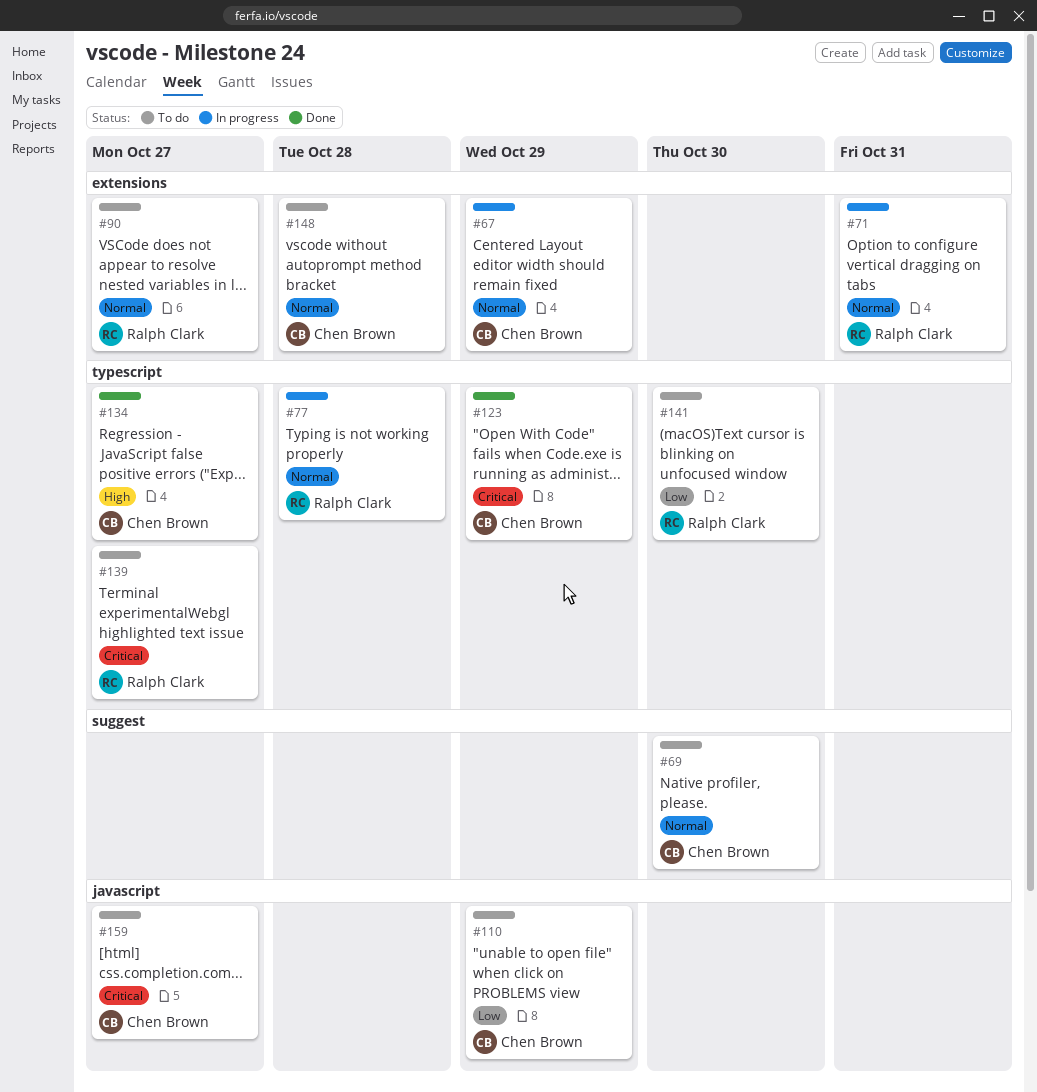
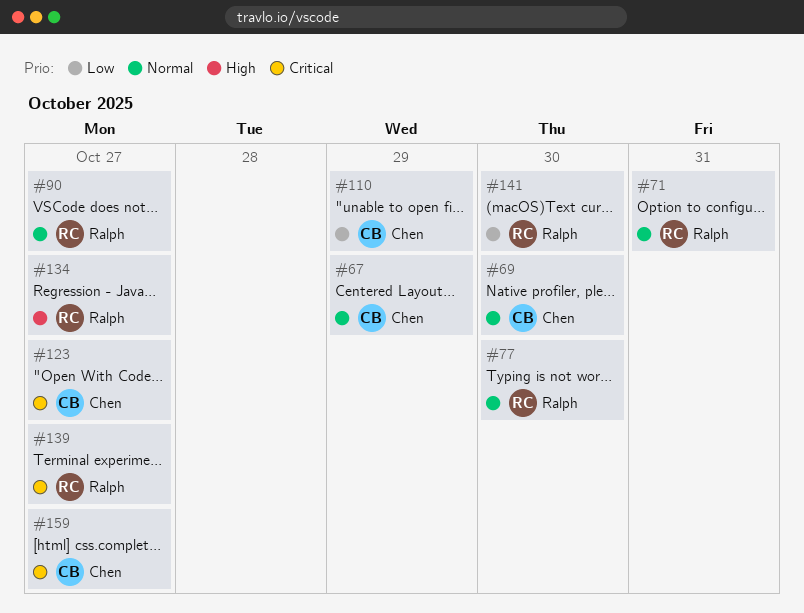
#77, due: Oct 28 -> Oct 30
#123, due: Oct 29 -> Oct 27
#134, owner: Chen Brown -> Ralph Clark
#148: present -> none

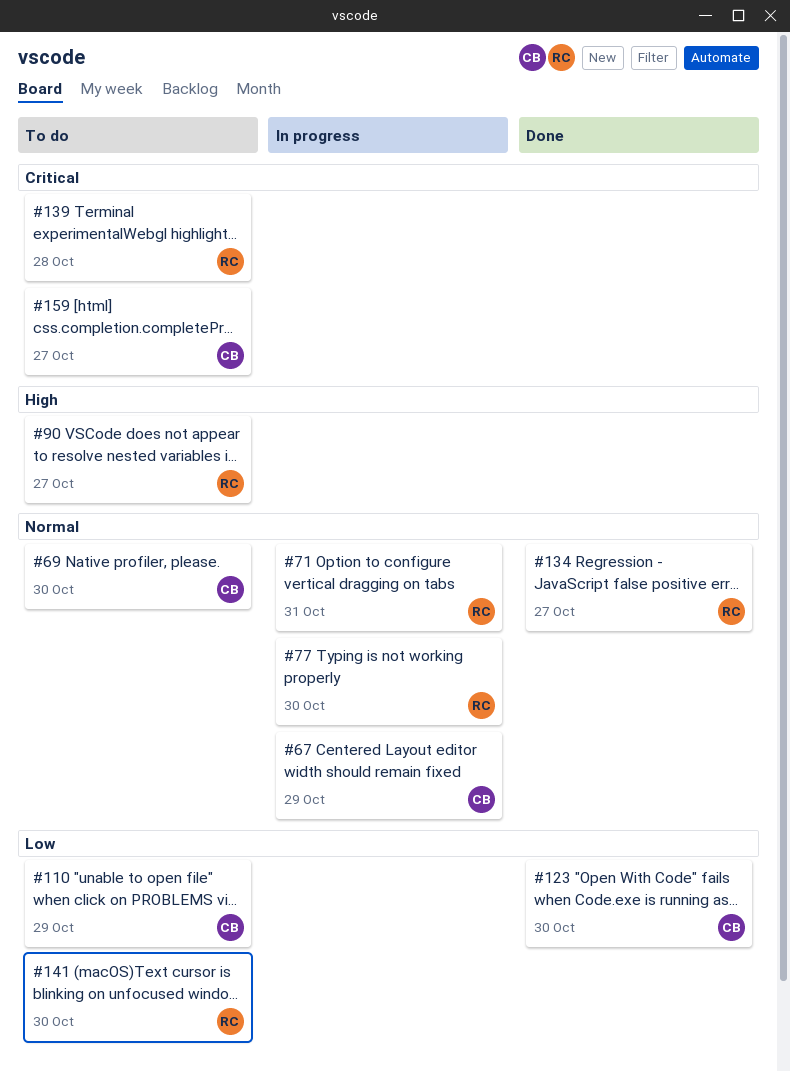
#90, priority: Normal -> High
#123, priority: Critical -> Low
#123, due: Oct 27 -> Oct 30
#134, priority: High -> Normal
#139, due: Oct 27 -> Oct 28

